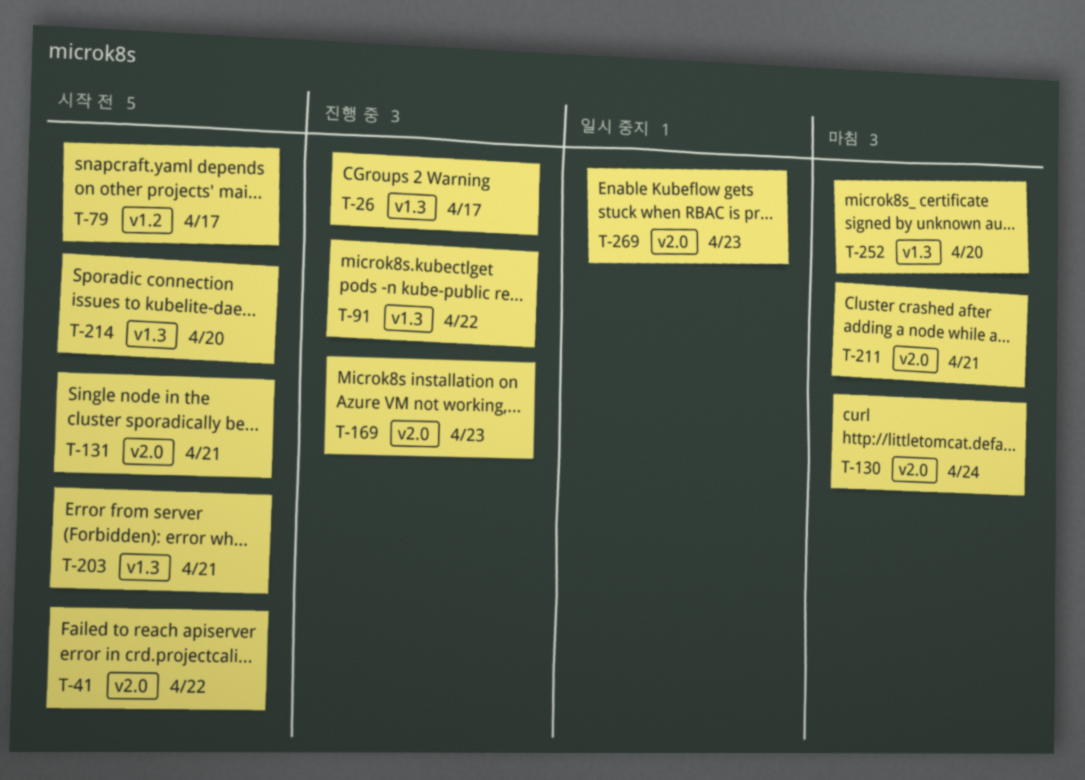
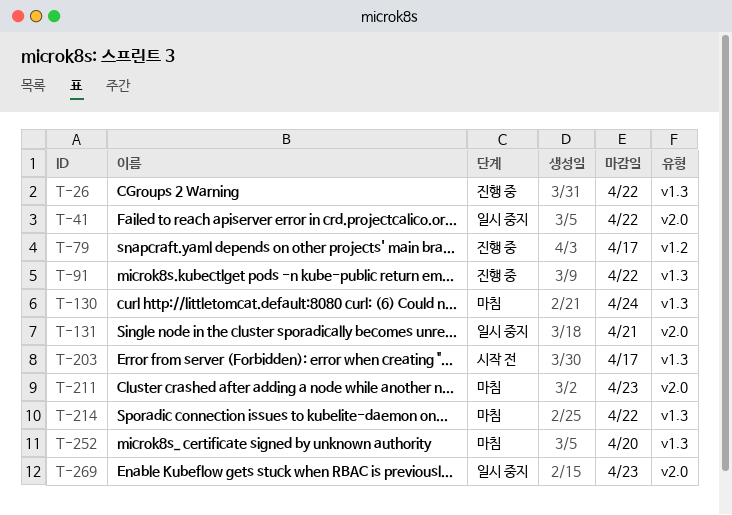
T-26, due: Apr 17 -> Apr 22
T-41, status: 시작 전 -> 일시 중지
T-79, status: 시작 전 -> 진행 중
T-130, label: v2.0 -> v1.3
T-131, status: 시작 전 -> 일시 중지
T-169: present -> none
T-203, due: Apr 21 -> Apr 17
T-211, due: Apr 21 -> Apr 23
T-214, status: 시작 전 -> 마침
T-214, due: Apr 20 -> Apr 22

